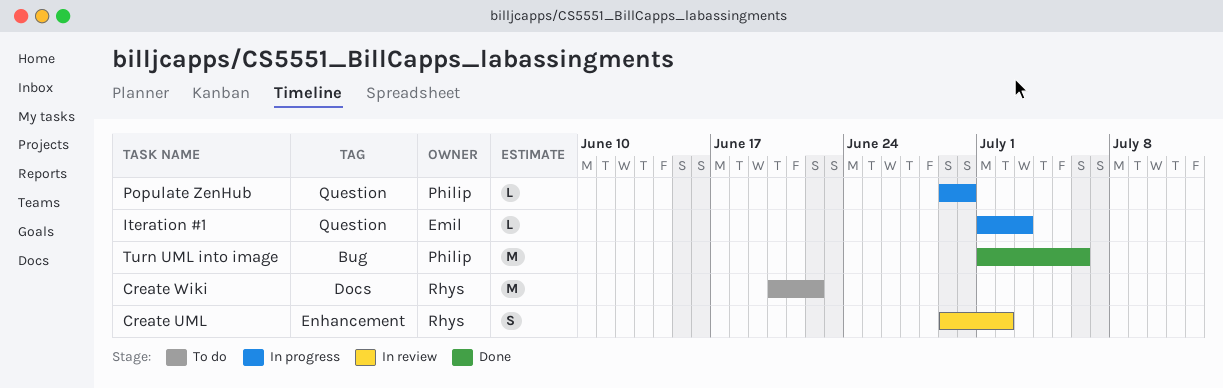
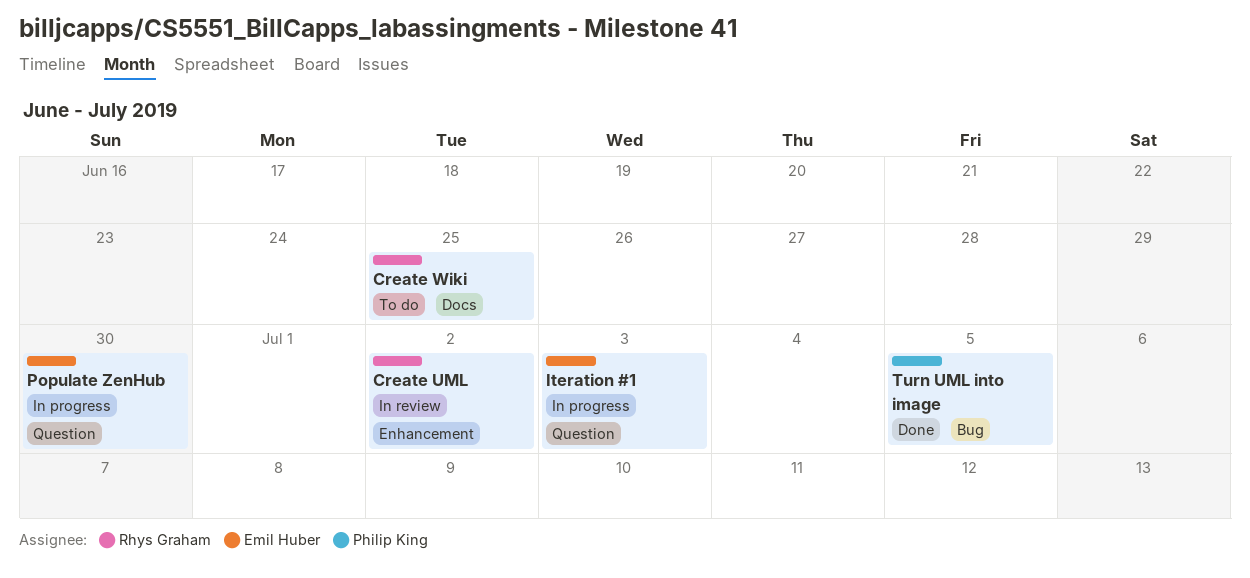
Create Wiki, due: Jun 22 -> Jun 25
Populate ZenHub, owner: Philip King -> Emil Huber
Turn UML into image, due: Jul 6 -> Jul 5

